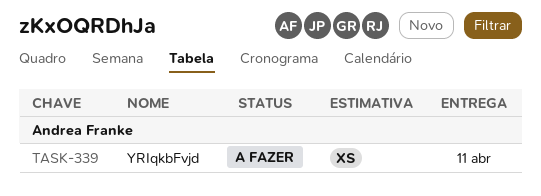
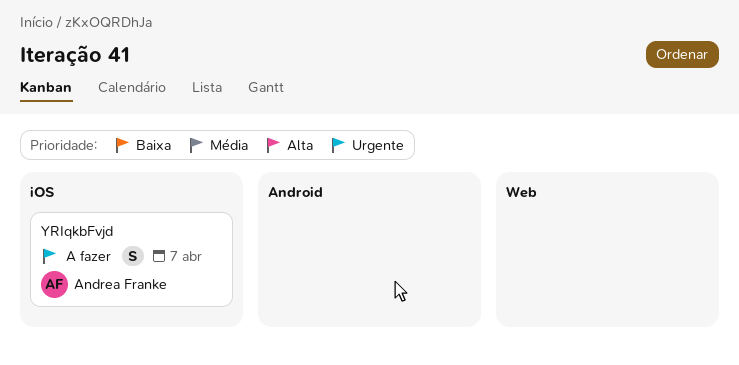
YRIqkbFvjd, estimate: XS -> S
YRIqkbFvjd, due: Apr 11 -> Apr 7

